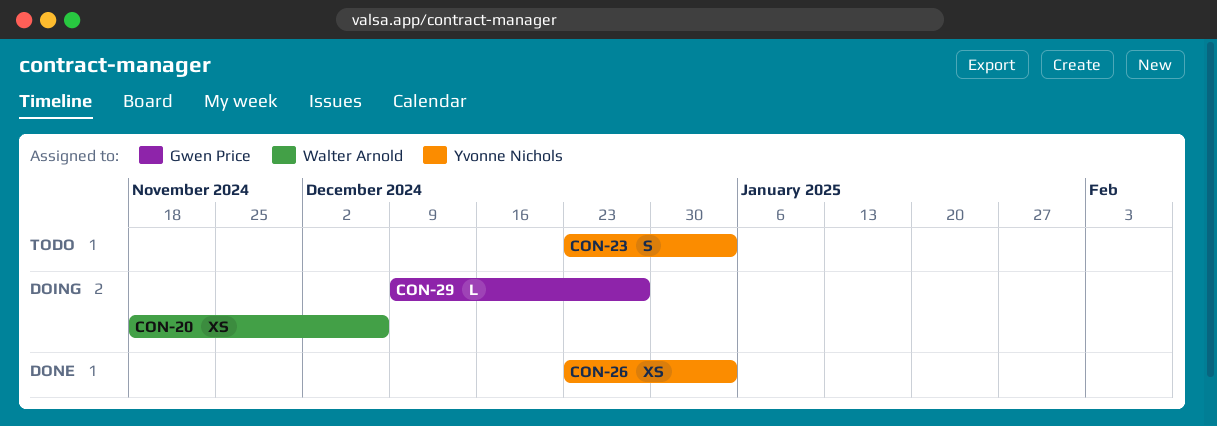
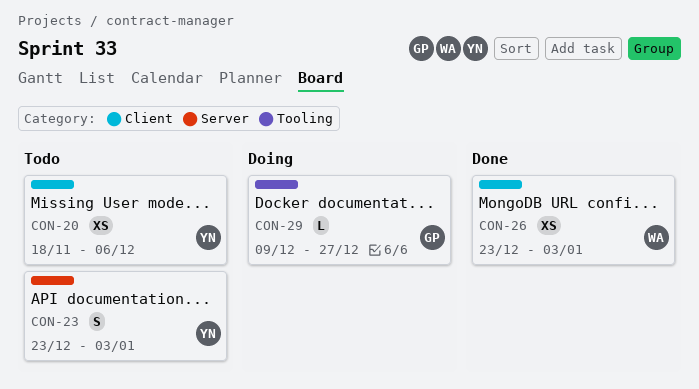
CON-20, status: Doing -> Todo
CON-20, owner: Walter Arnold -> Yvonne Nichols
CON-26, owner: Yvonne Nichols -> Walter Arnold

